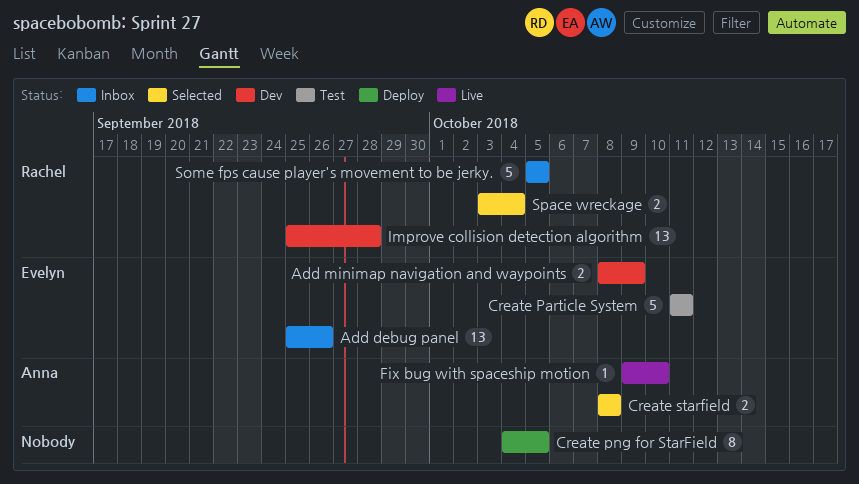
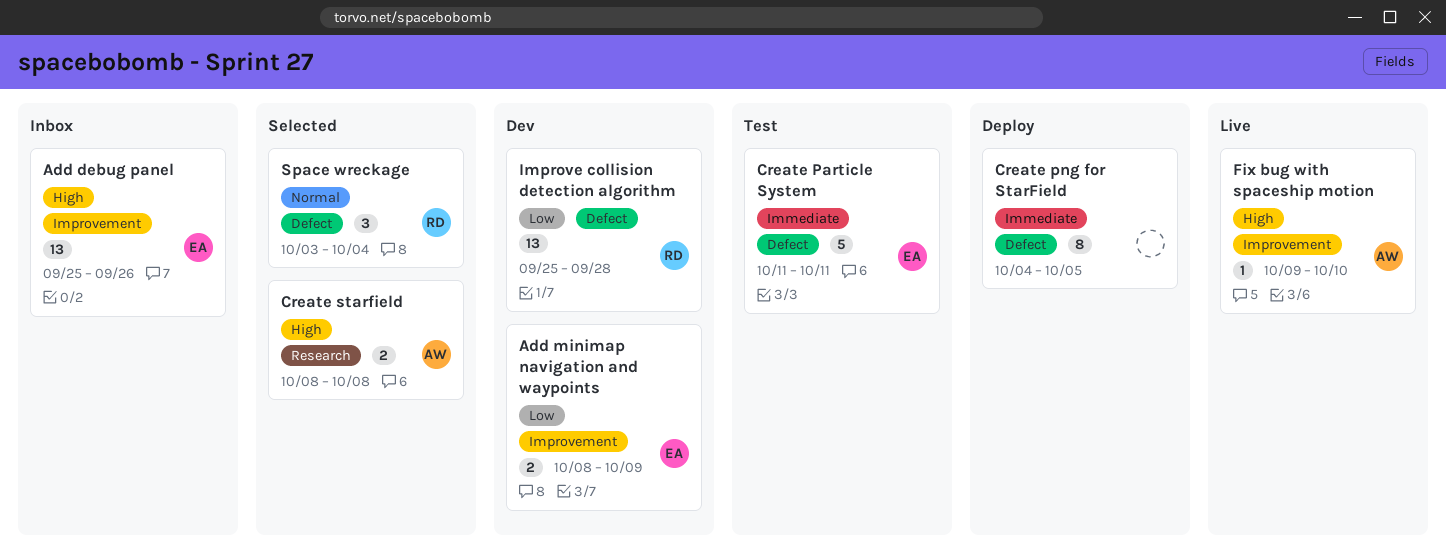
Some fps cause player's movement to be jerky.: present -> none
Space wreckage, estimate: 2 -> 3

